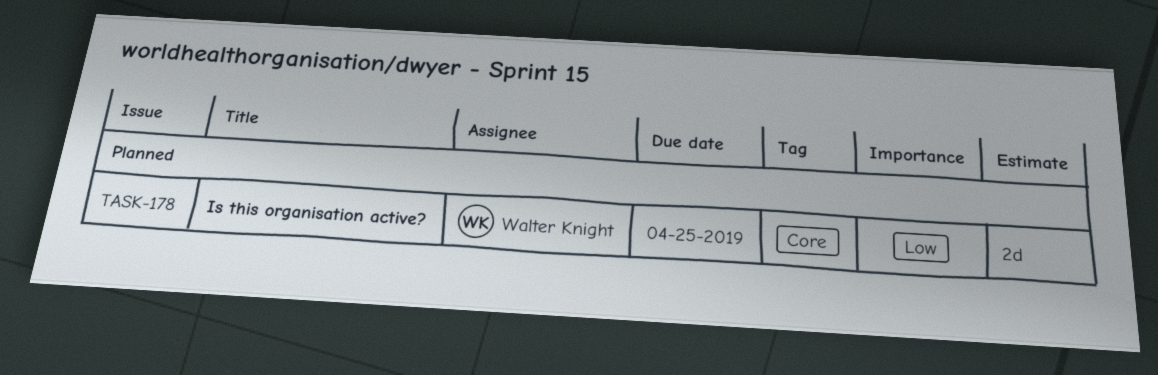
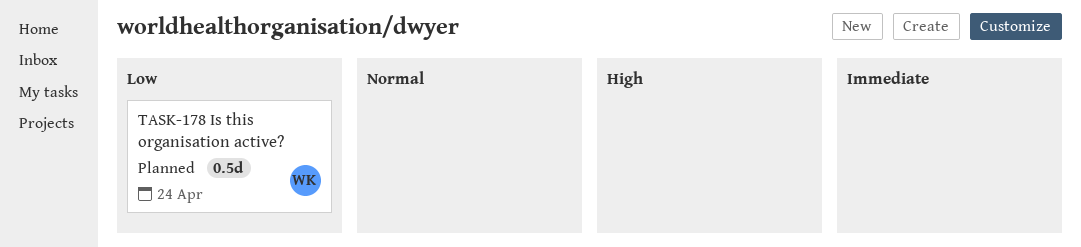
TASK-178, estimate: 2d -> 0.5d
TASK-178, due: Apr 25 -> Apr 24

